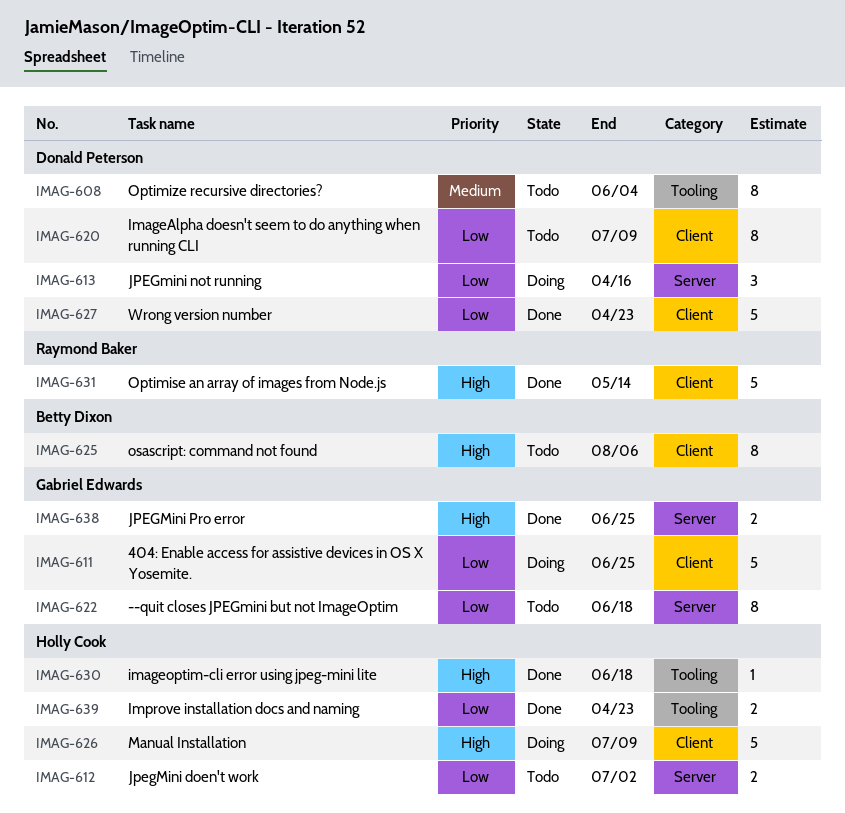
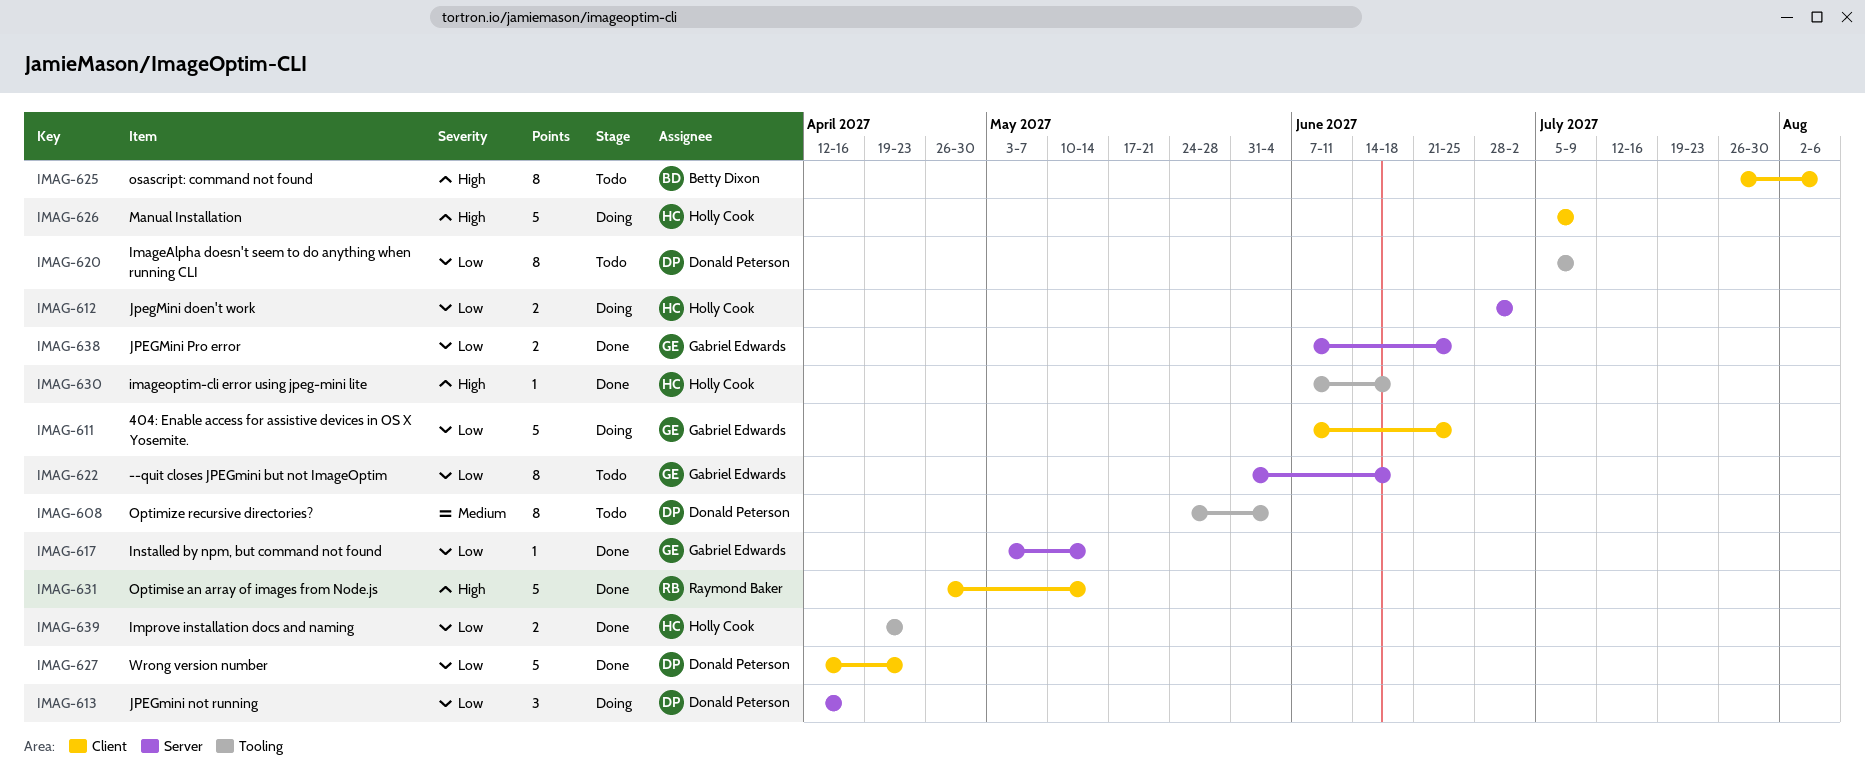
IMAG-612, status: Todo -> Doing
IMAG-617: none -> present
IMAG-620, label: Client -> Tooling
IMAG-638, priority: High -> Low

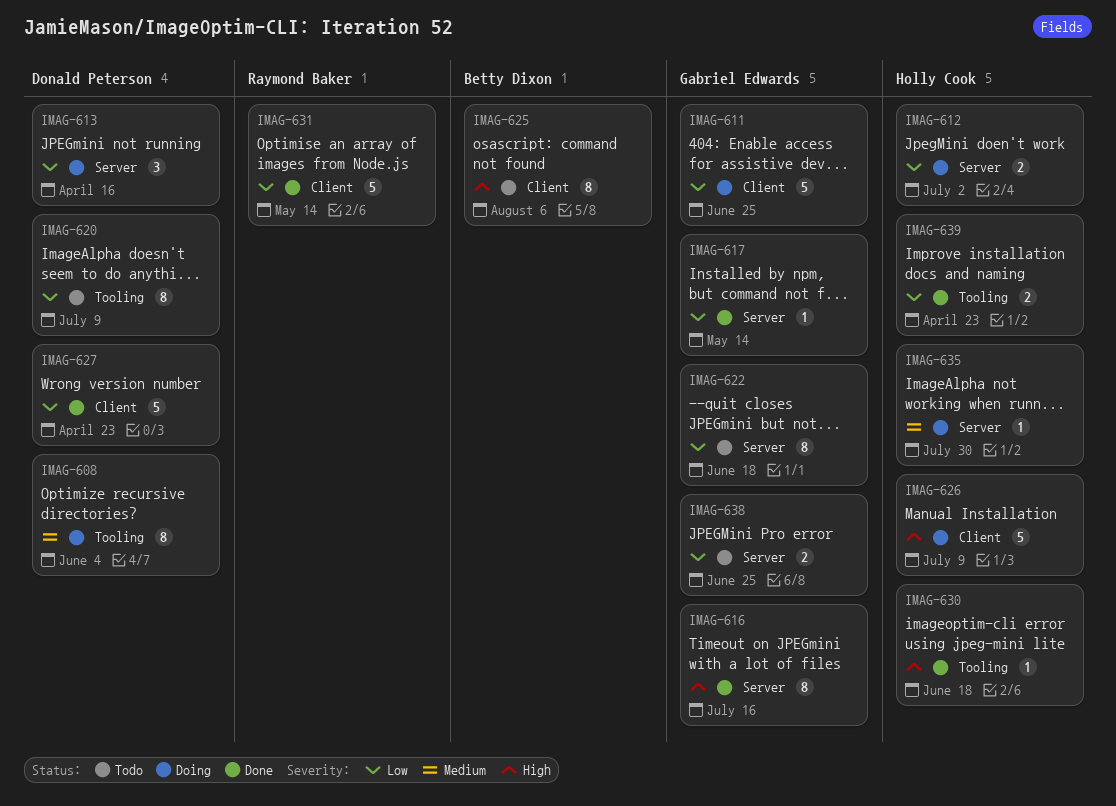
IMAG-608, status: Todo -> Doing
IMAG-616: none -> present
IMAG-631, priority: High -> Low
IMAG-635: none -> present
IMAG-638, status: Done -> Todo

